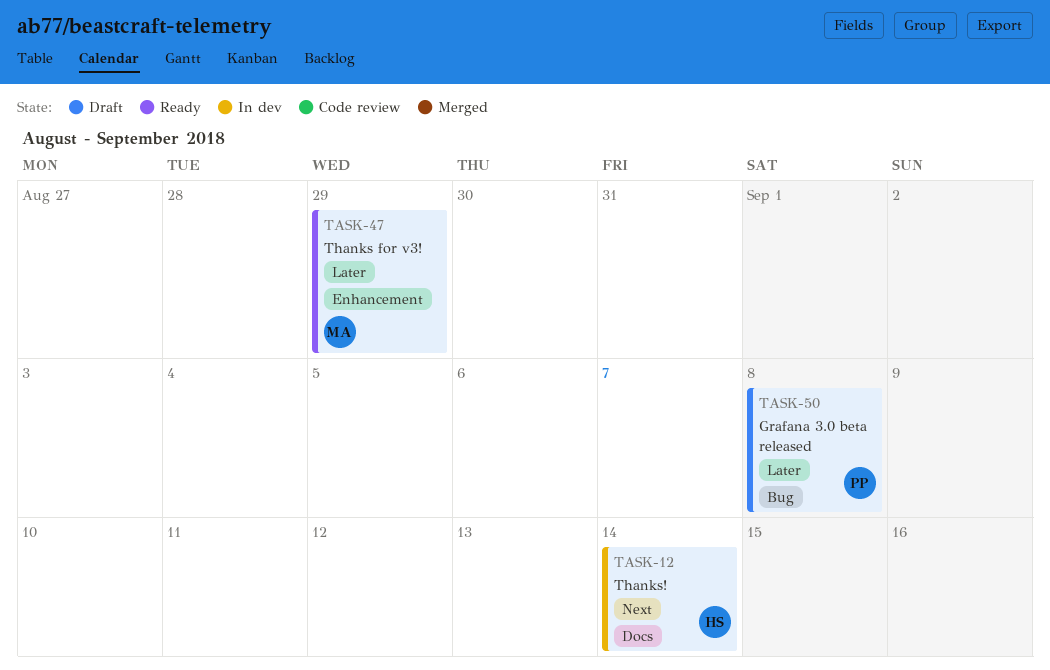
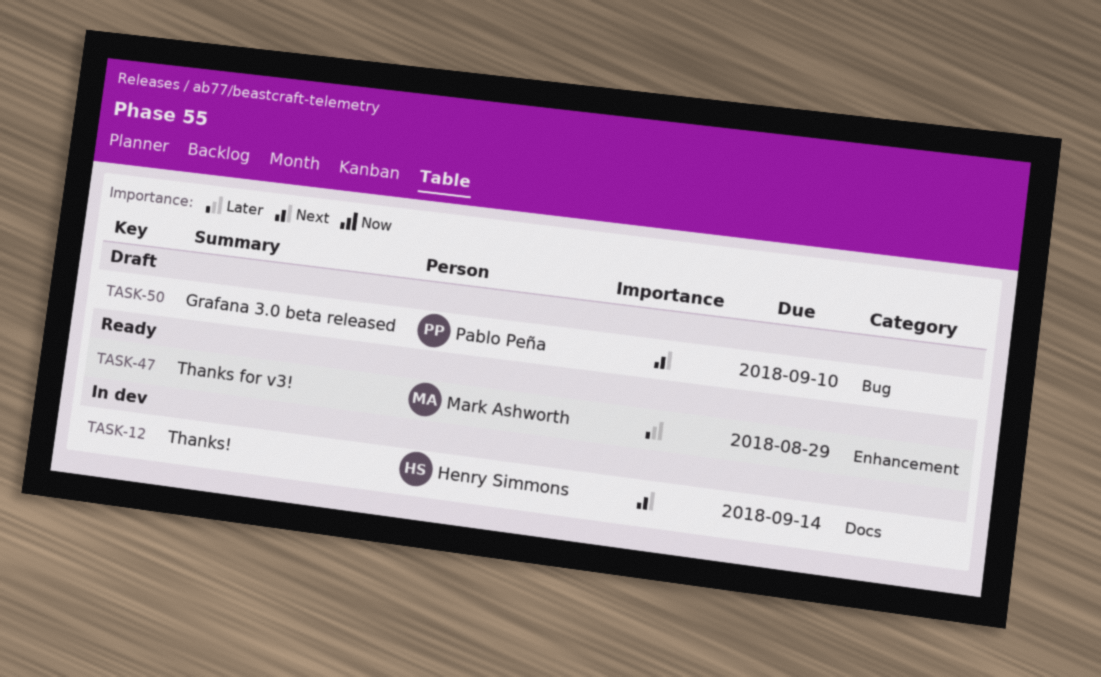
TASK-50, priority: Later -> Next
TASK-50, due: Sep 8 -> Sep 10

